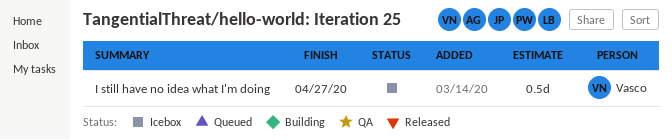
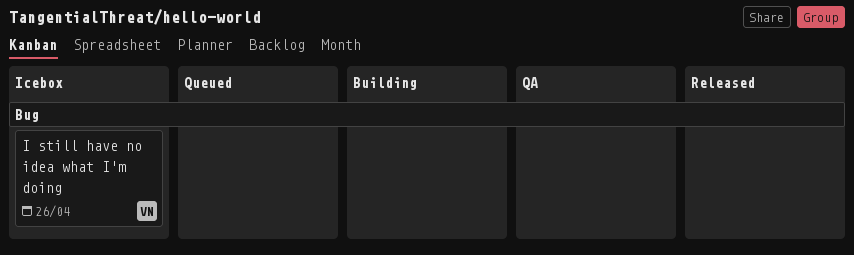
I still have no idea what I'm doing, due: Apr 27 -> Apr 26

